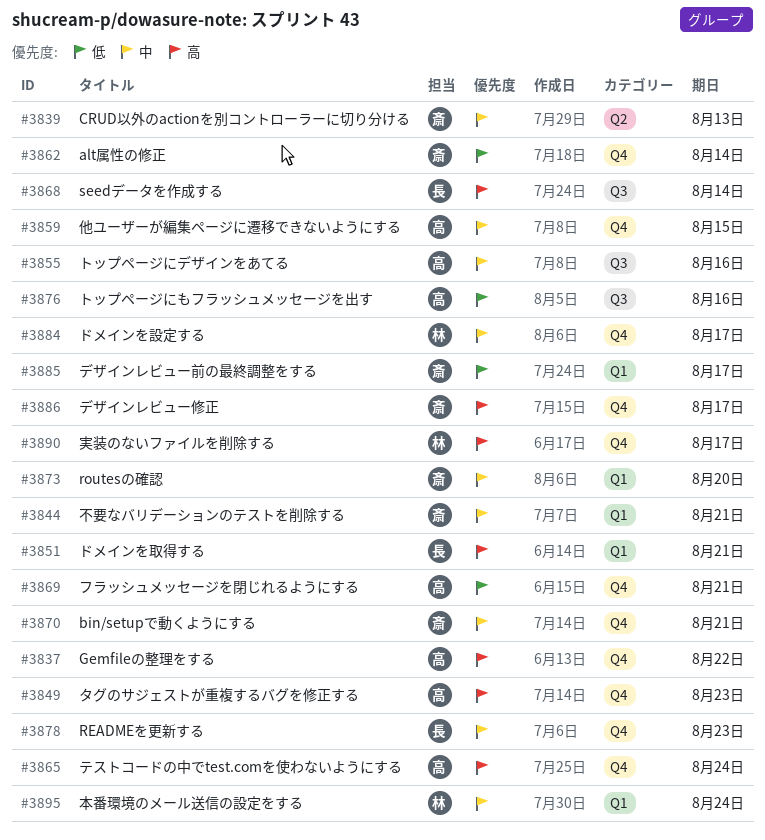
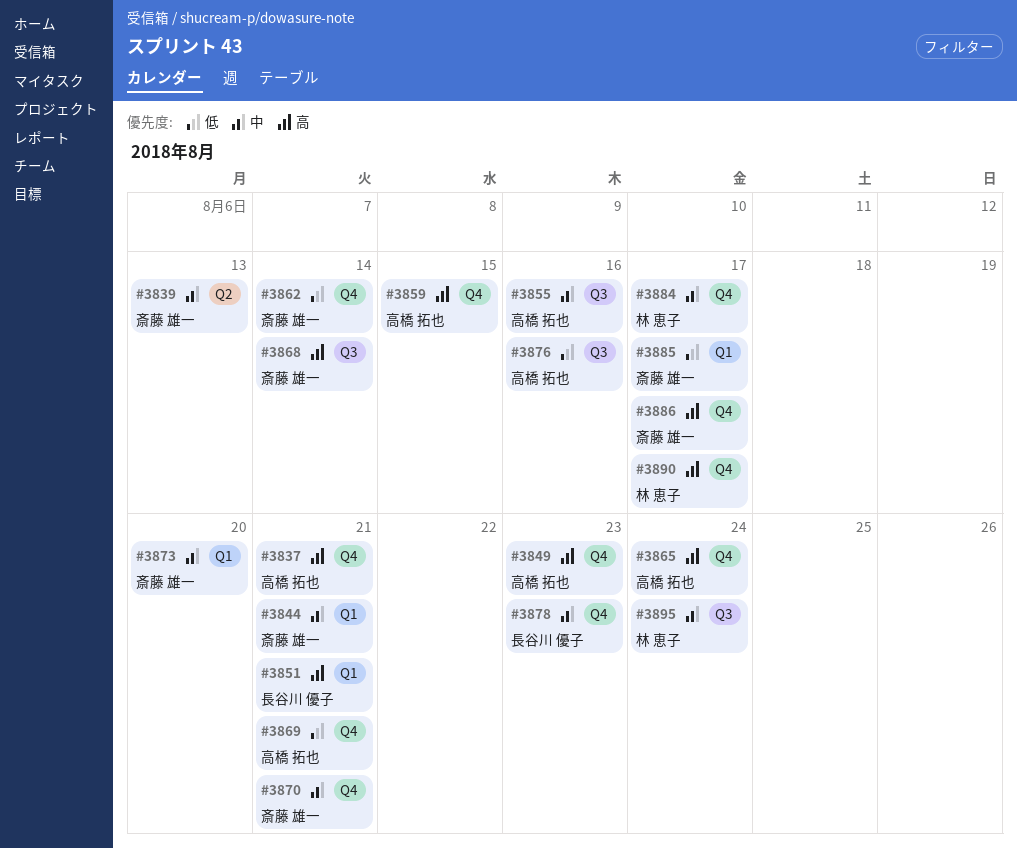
#3837, due: Aug 22 -> Aug 21
#3859, priority: 中 -> 高
#3868, owner: 長谷川 優子 -> 斎藤 雄一
#3895, label: Q1 -> Q3

